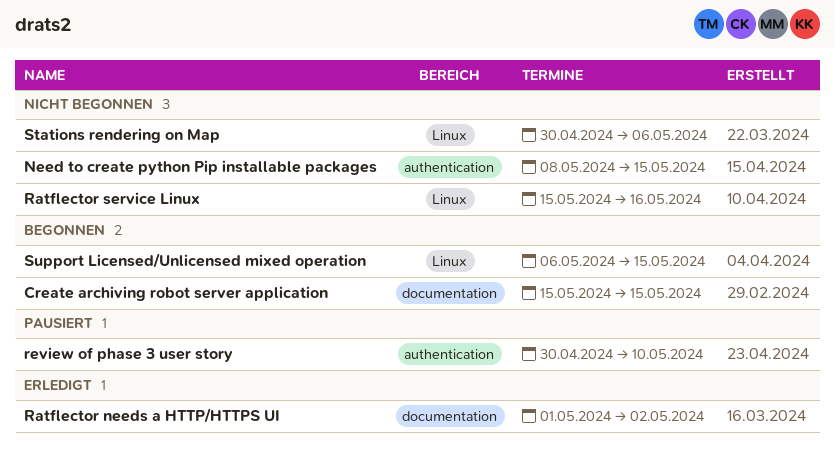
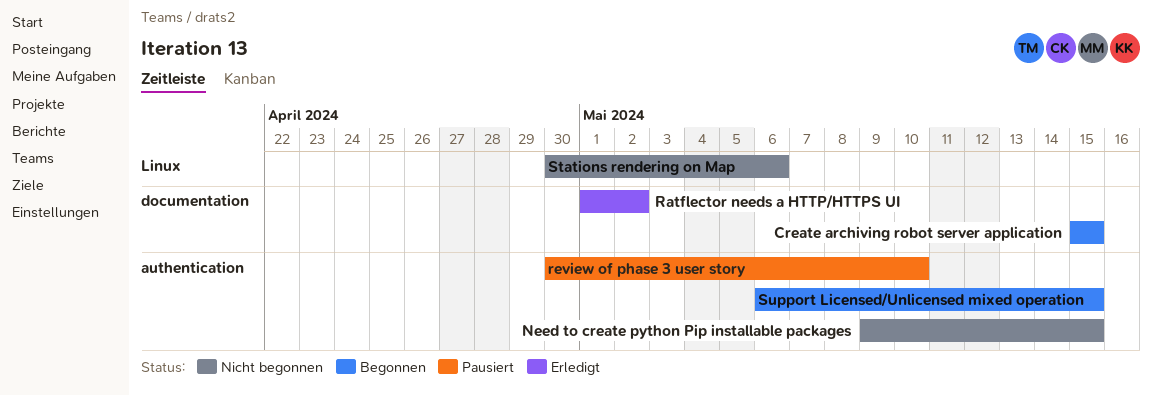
Need to create python Pip installable packages, start: May 8 -> May 9
Ratflector service Linux: present -> none
Support Licensed/Unlicensed mixed operation, label: Linux -> authentication

